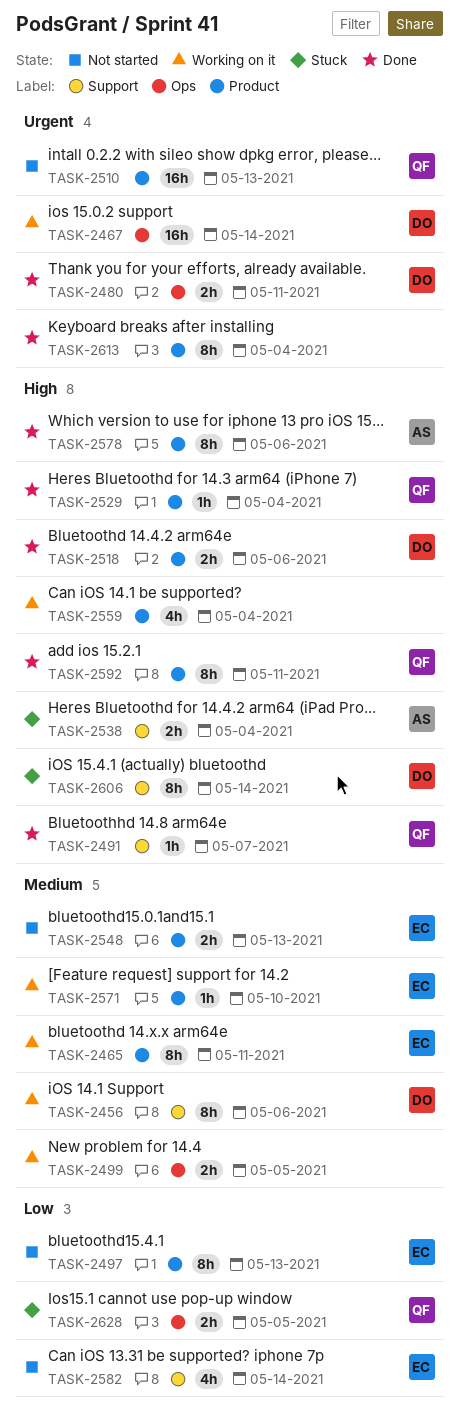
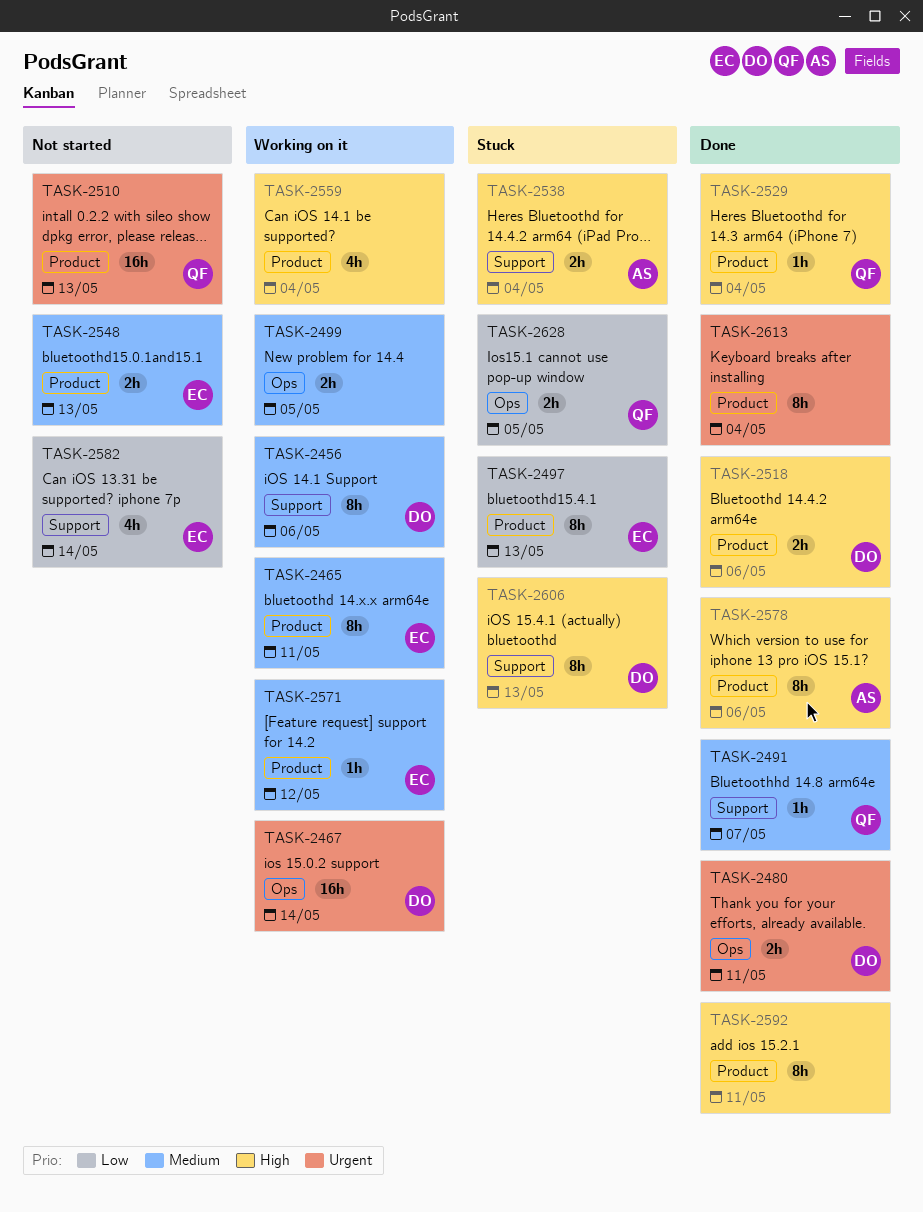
TASK-2491, priority: High -> Medium
TASK-2497, status: Not started -> Stuck
TASK-2571, due: May 10 -> May 12
TASK-2592, owner: QF -> none
TASK-2606, due: May 14 -> May 13

